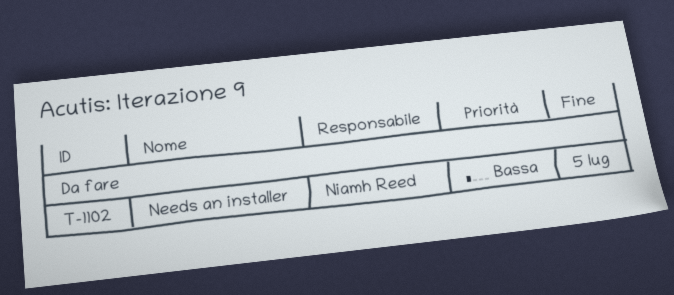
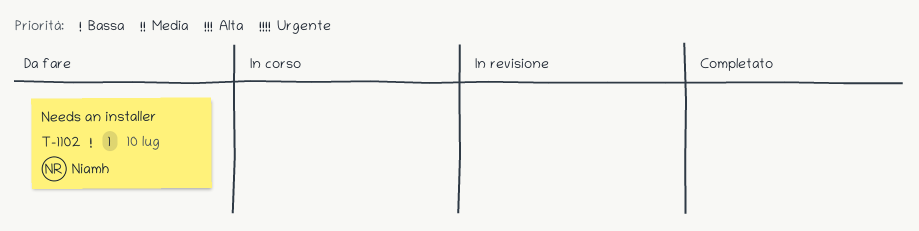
T-1102, due: Jul 5 -> Jul 10

